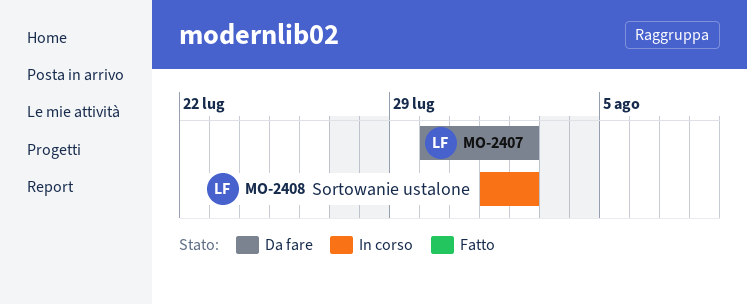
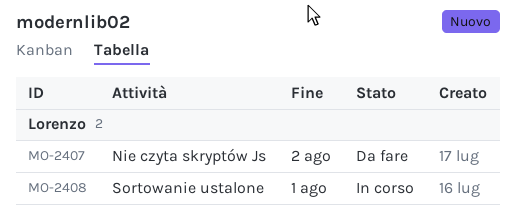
MO-2408, due: Aug 2 -> Aug 1

